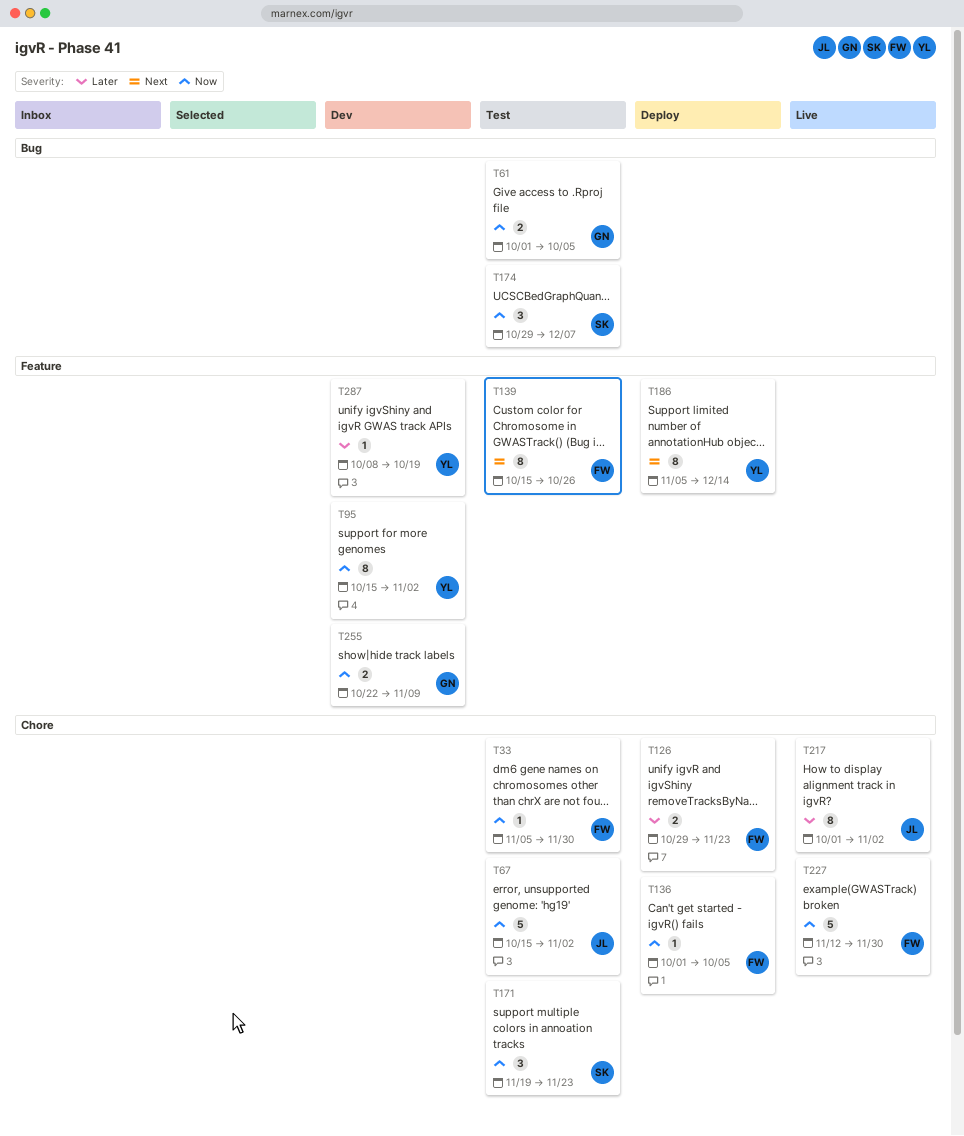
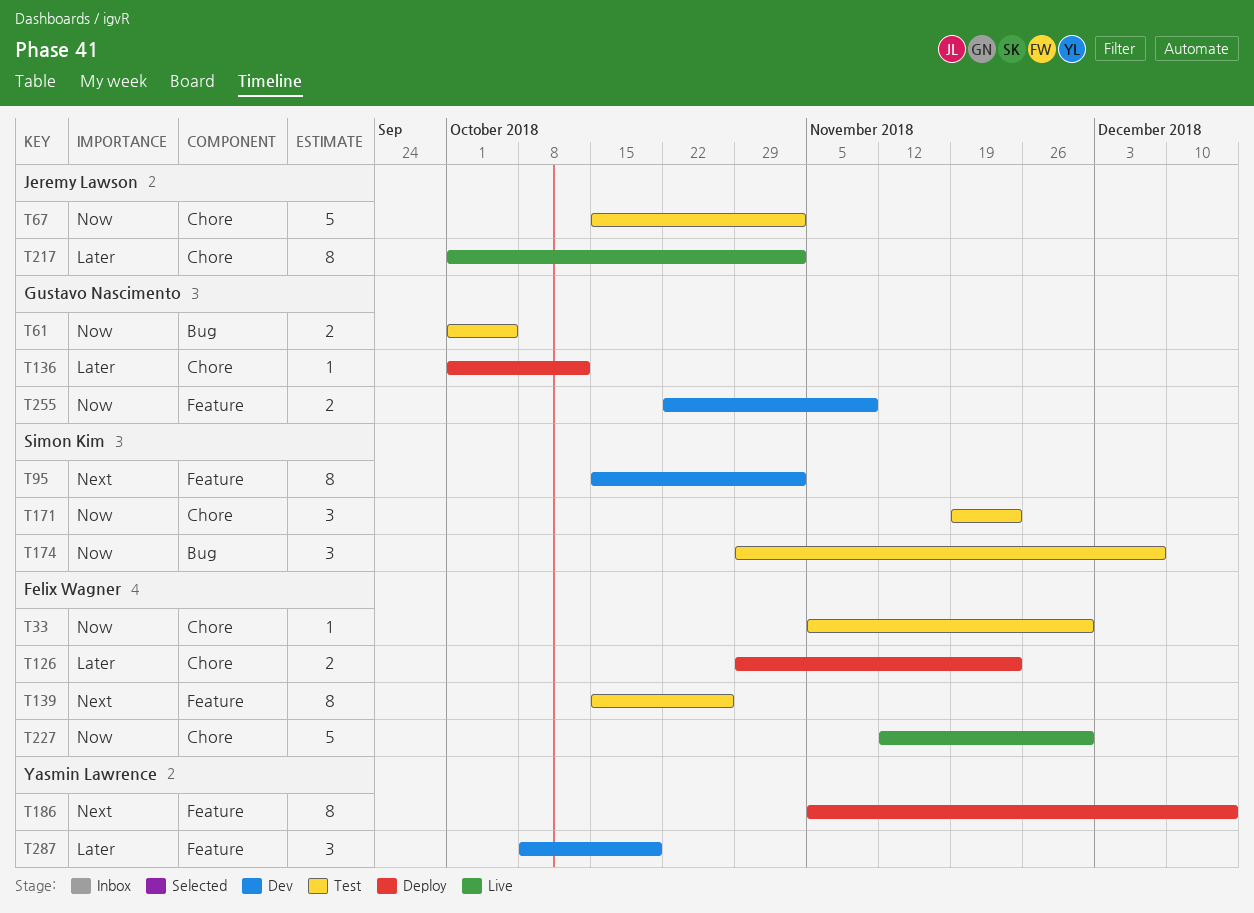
T95, owner: Yasmin Lawrence -> Simon Kim
T95, priority: Now -> Next
T136, owner: Felix Wagner -> Gustavo Nascimento
T136, priority: Now -> Later
T136, due: Oct 5 -> Oct 12
T287, estimate: 1 -> 3

